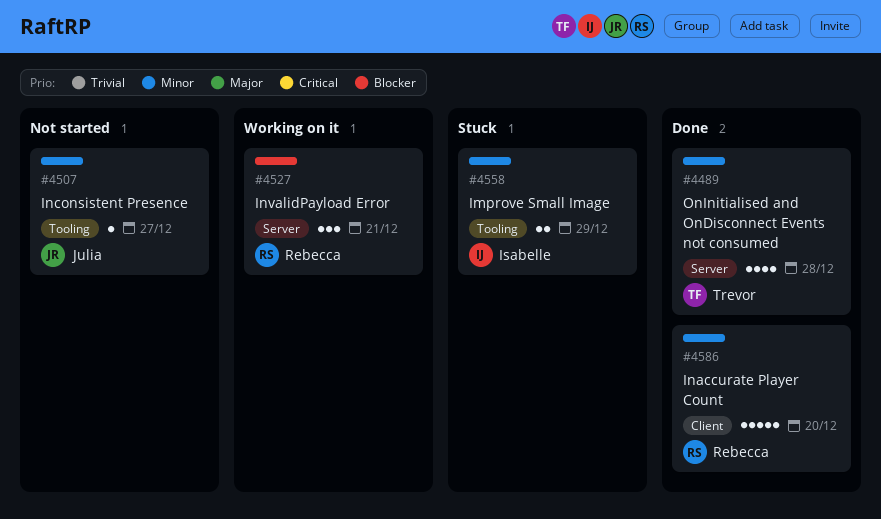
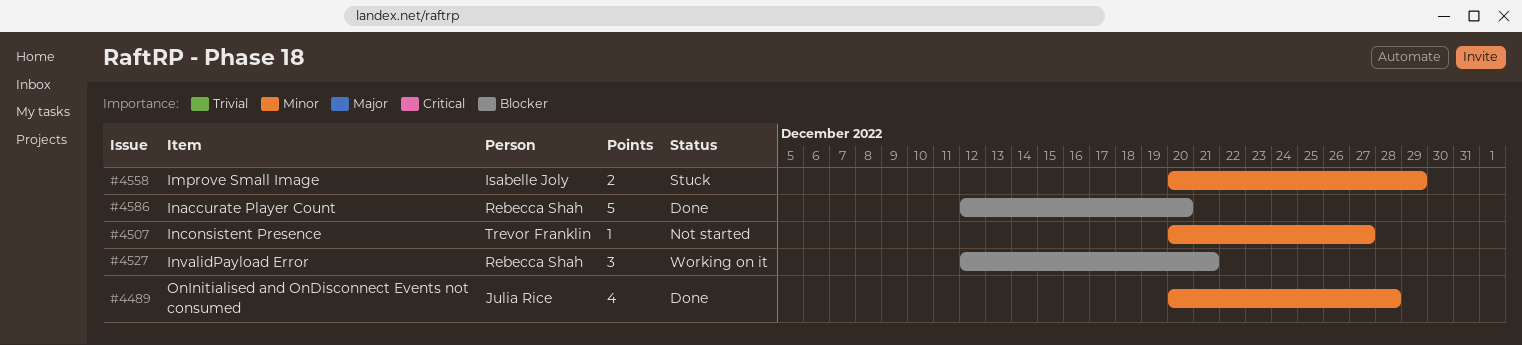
#4489, owner: Trevor Franklin -> Julia Rice
#4507, owner: Julia Rice -> Trevor Franklin
#4586, priority: Minor -> Blocker

